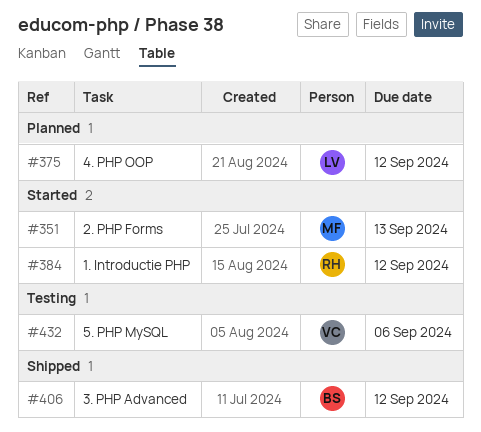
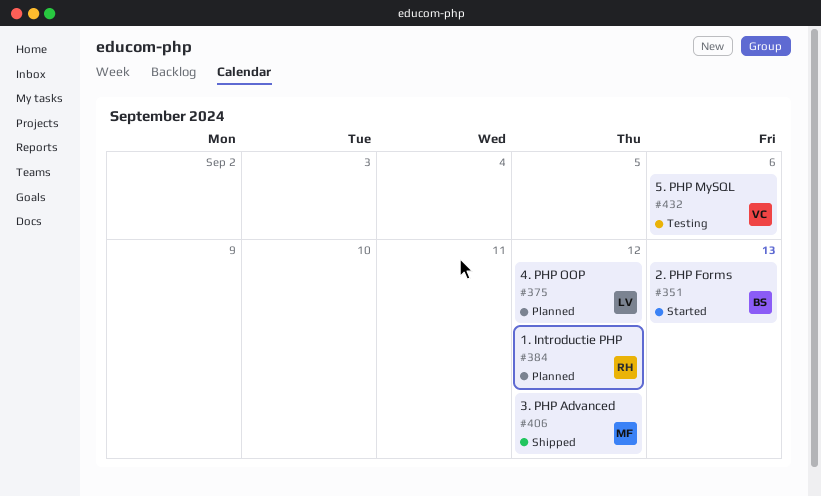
#351, owner: MF -> BS
#384, status: Started -> Planned
#406, owner: BS -> MF

